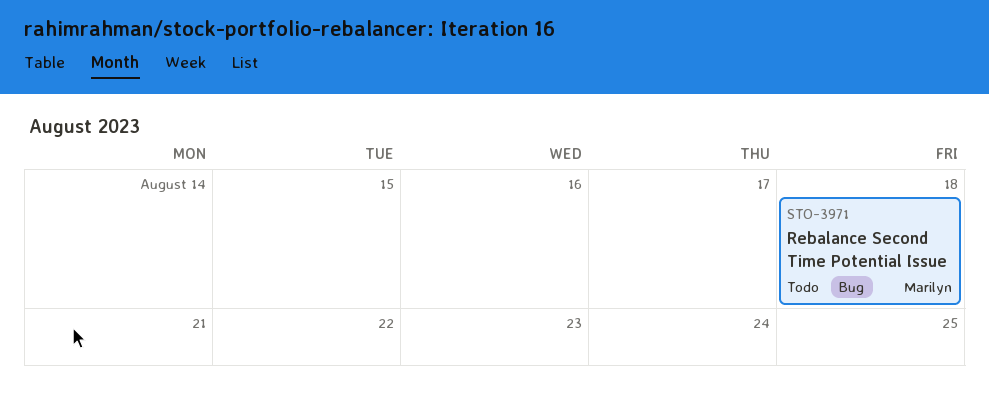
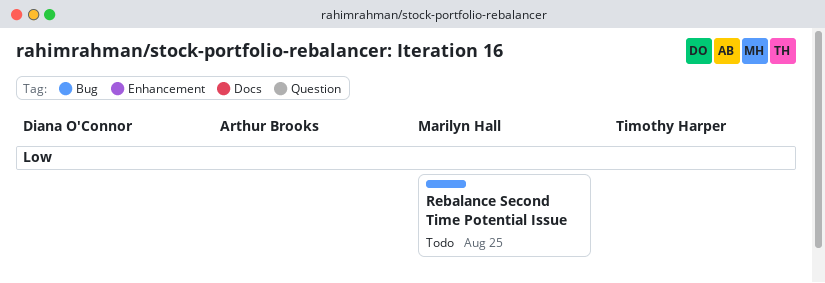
Rebalance Second Time Potential Issue, due: Aug 18 -> Aug 25

